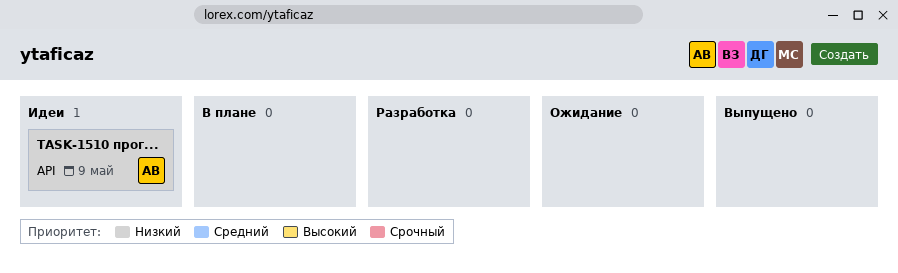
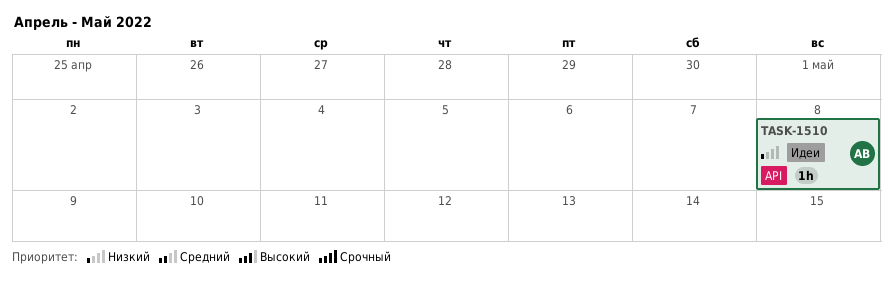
TASK-1510, due: May 9 -> May 8

